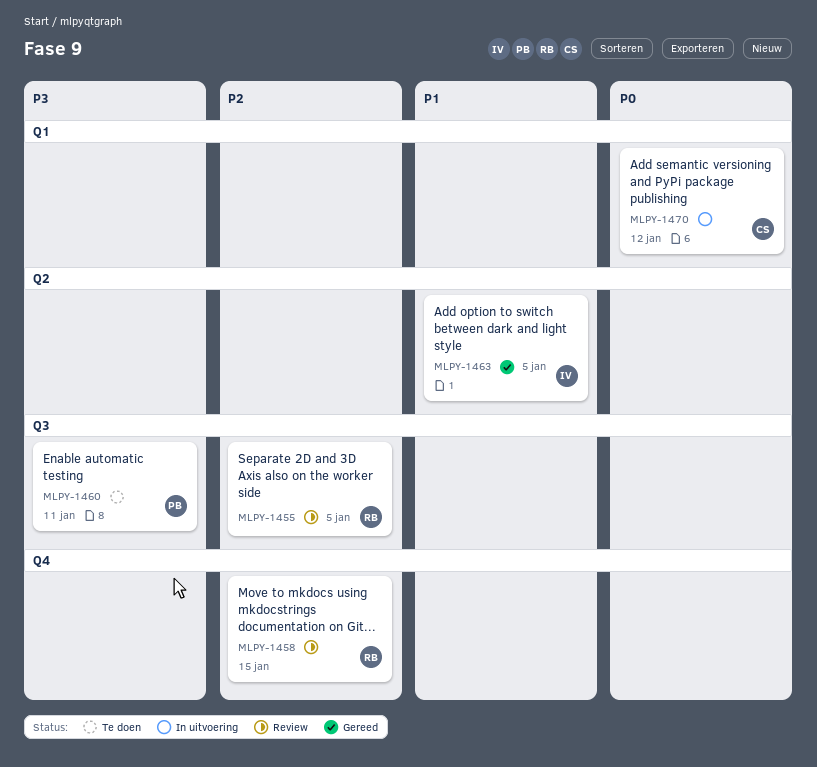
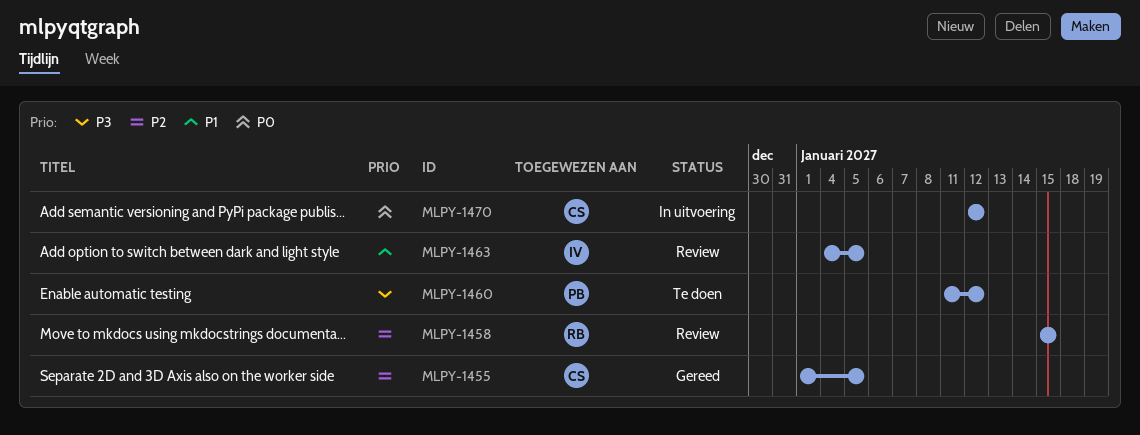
MLPY-1455, status: Review -> Gereed
MLPY-1455, owner: RB -> CS
MLPY-1460, due: Jan 11 -> Jan 12
MLPY-1463, status: Gereed -> Review

